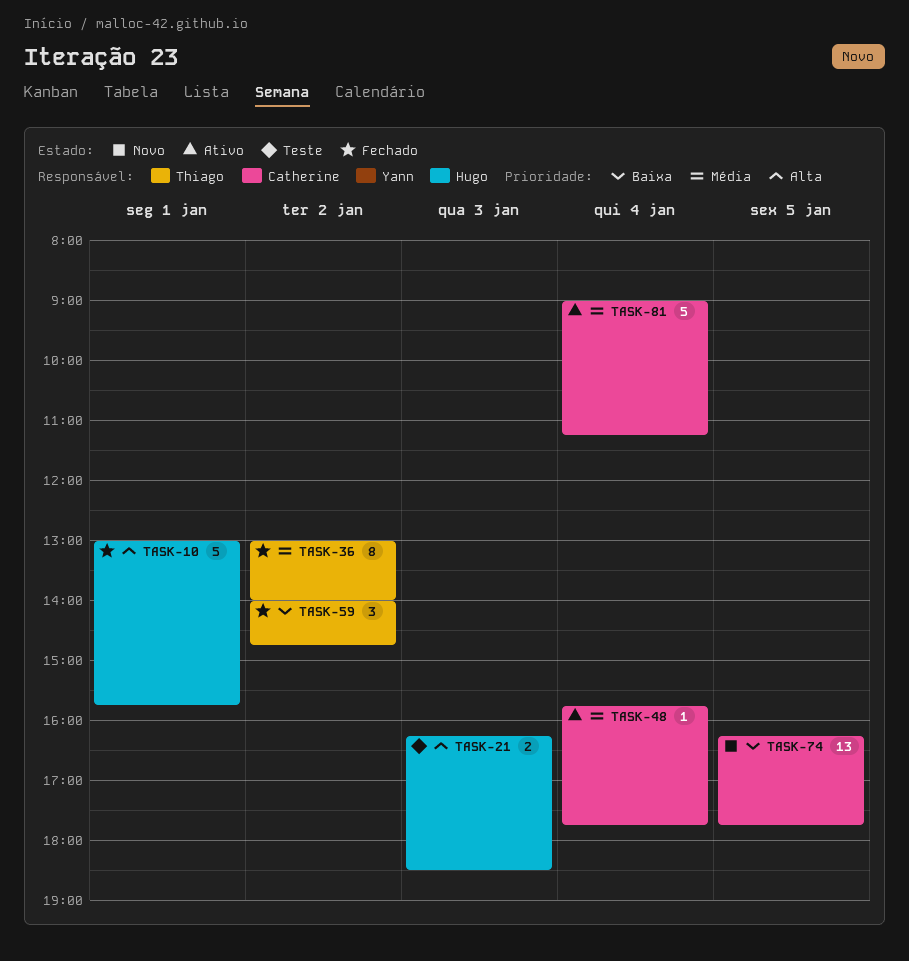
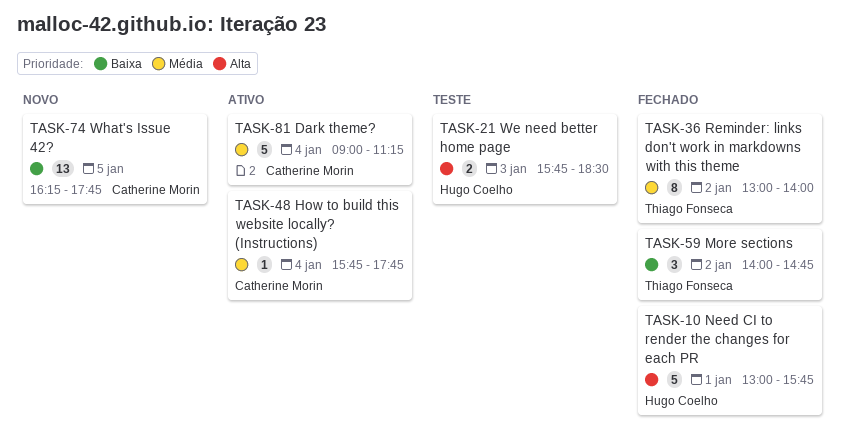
TASK-21, begins: 16:15 -> 15:45

